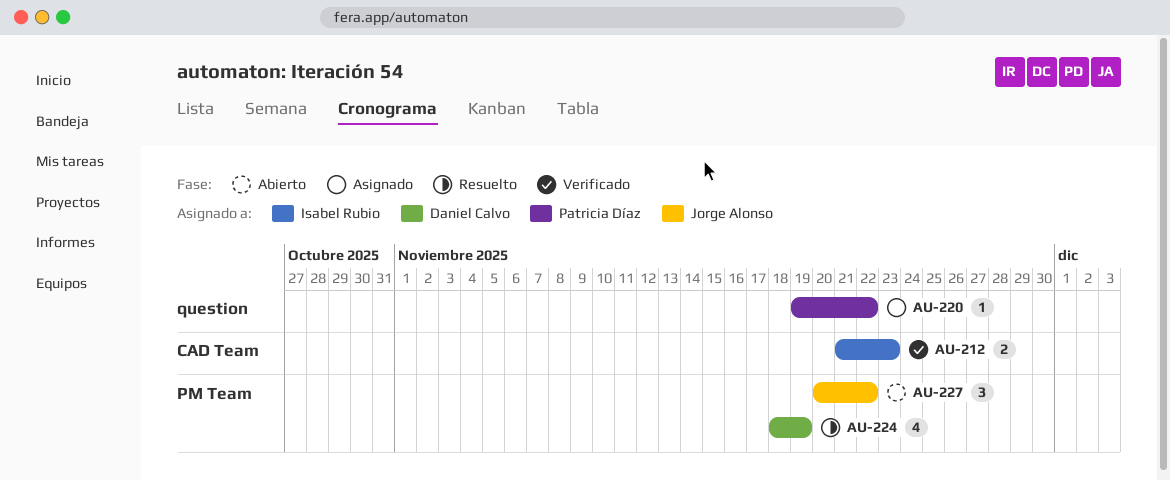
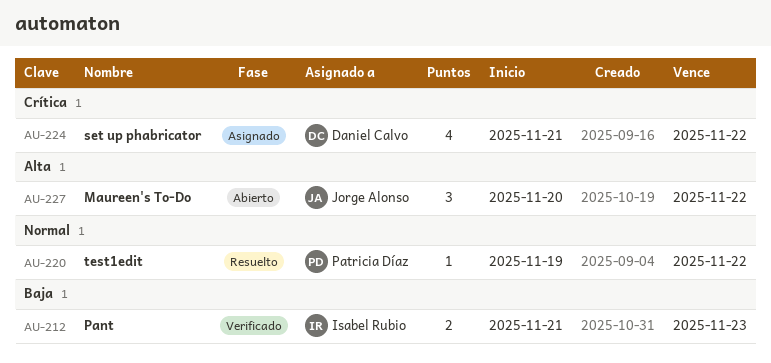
AU-220, status: Asignado -> Resuelto
AU-224, status: Resuelto -> Asignado
AU-224, start: Nov 18 -> Nov 21
AU-224, due: Nov 19 -> Nov 22

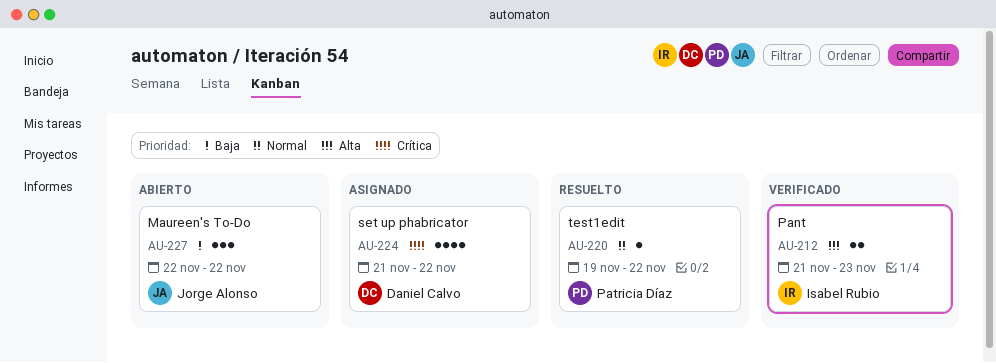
AU-212, priority: Baja -> Alta
AU-227, priority: Alta -> Baja
AU-227, start: Nov 20 -> Nov 22

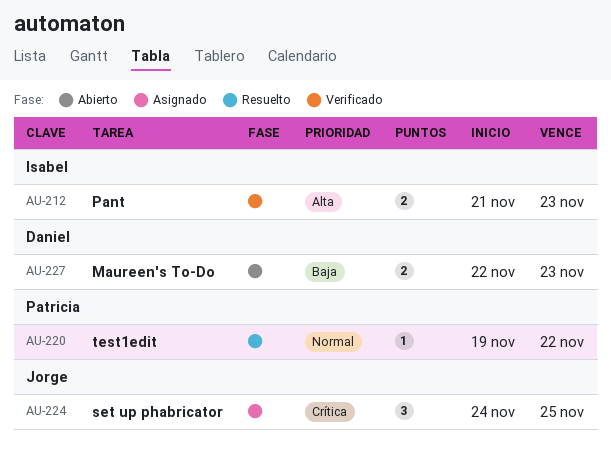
AU-224, owner: Daniel Calvo -> Jorge Alonso
AU-224, estimate: 4 -> 3
AU-224, start: Nov 21 -> Nov 24
AU-224, due: Nov 22 -> Nov 25
AU-227, owner: Jorge Alonso -> Daniel Calvo
AU-227, estimate: 3 -> 2
AU-227, due: Nov 22 -> Nov 23

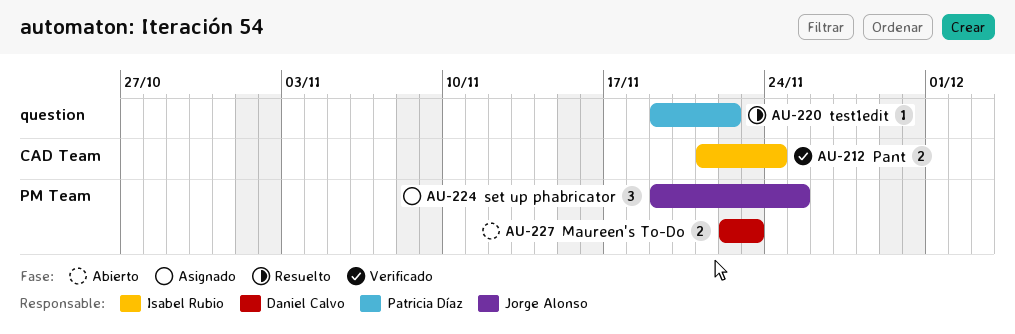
AU-212, due: Nov 23 -> Nov 24
AU-224, start: Nov 24 -> Nov 19

